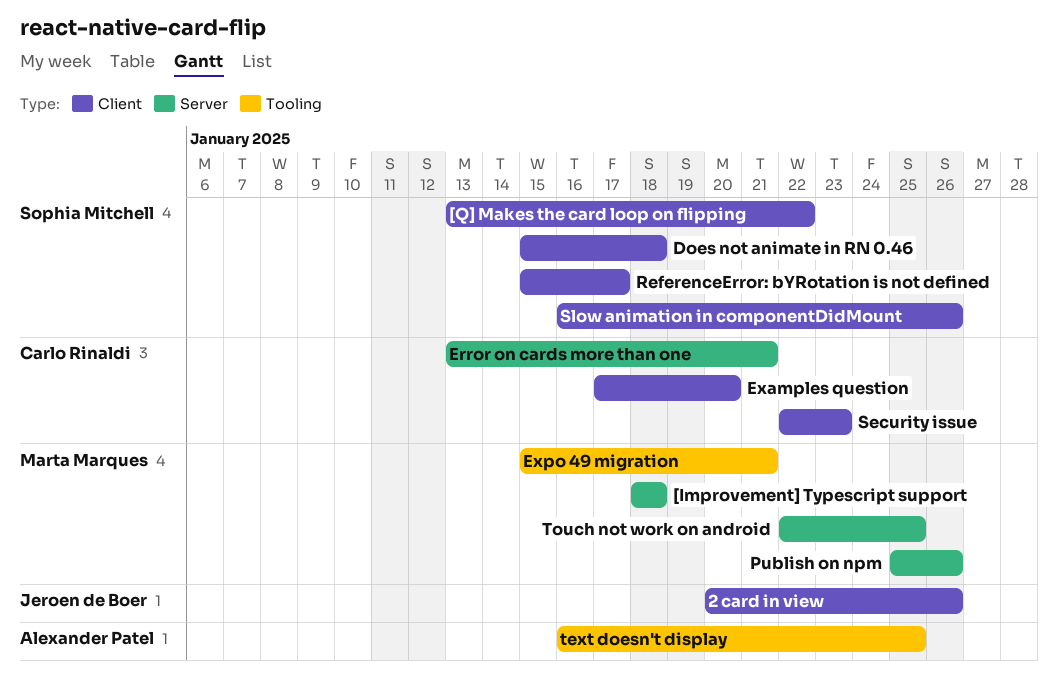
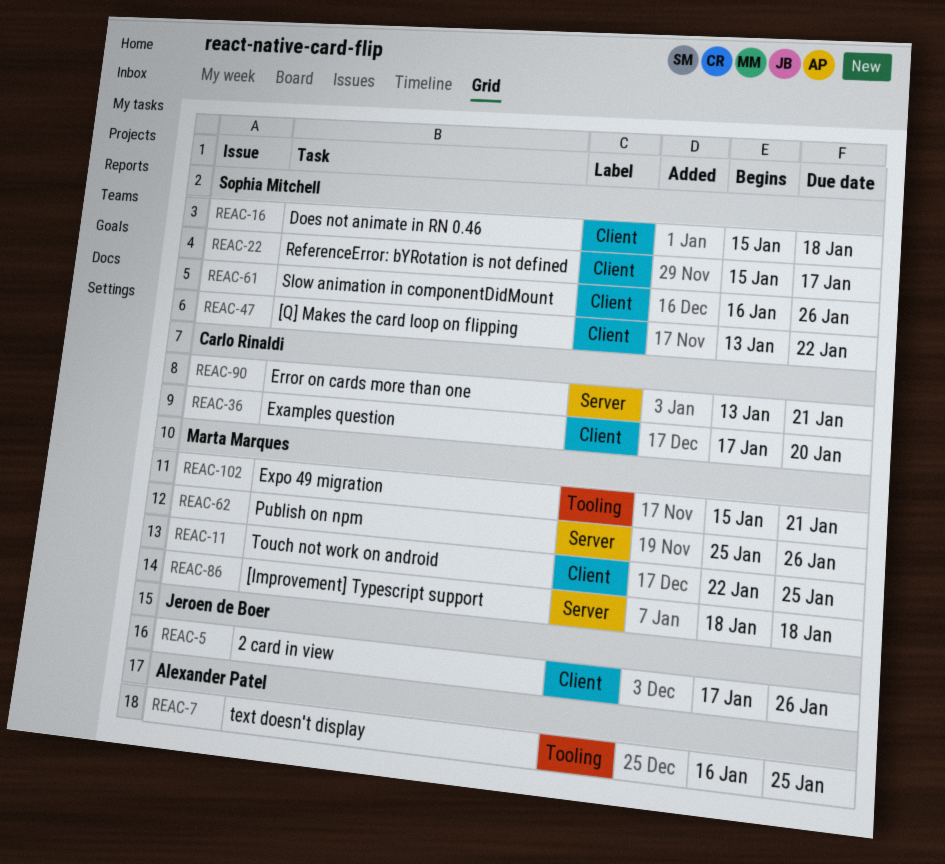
2 card in view, start: Jan 20 -> Jan 17
Security issue: present -> none
Touch not work on android, label: Server -> Client

